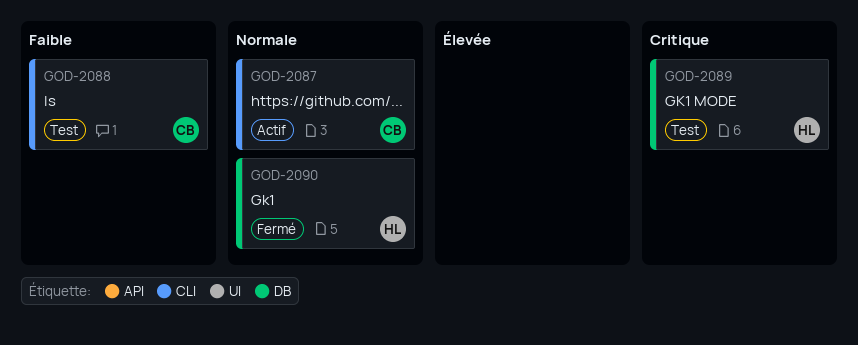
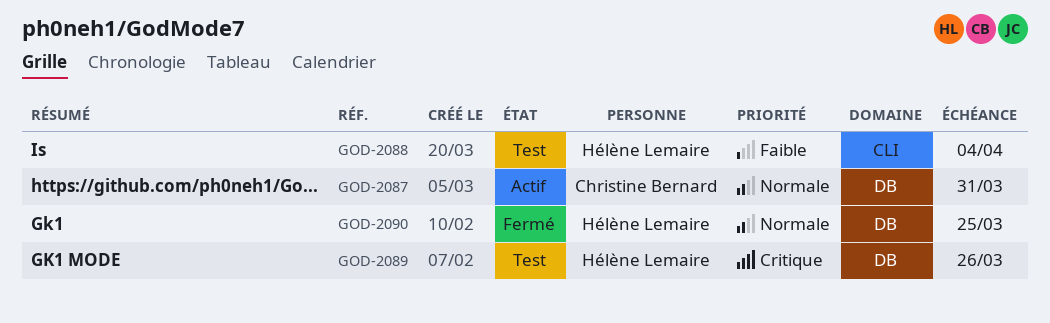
GOD-2087, label: CLI -> DB
GOD-2088, owner: Christine Bernard -> Hélène Lemaire

